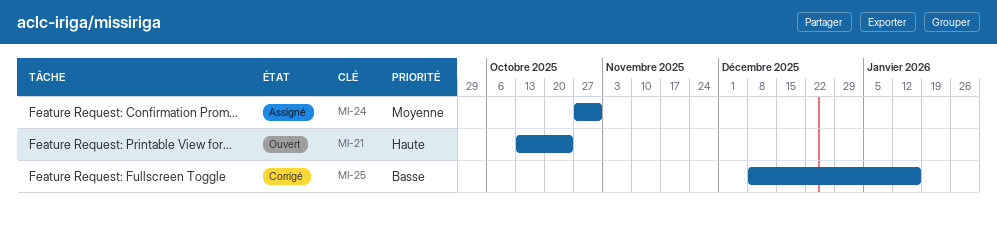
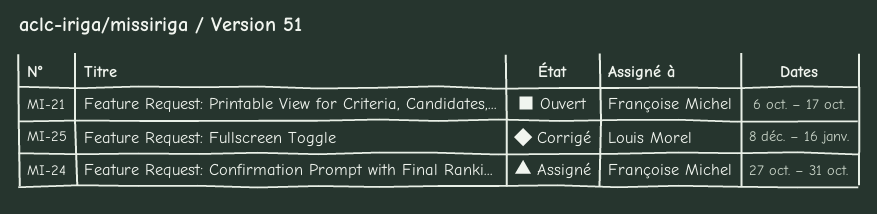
MI-21, start: Oct 13 -> Oct 6
MI-21, due: Oct 24 -> Oct 17

